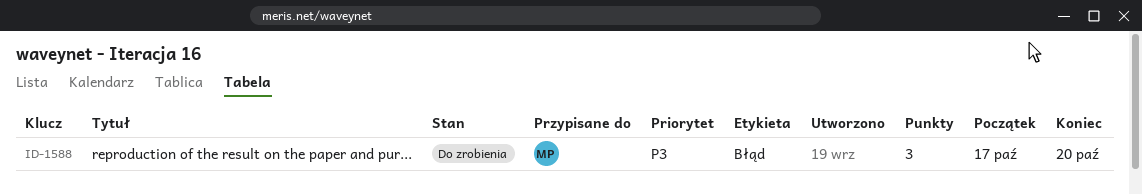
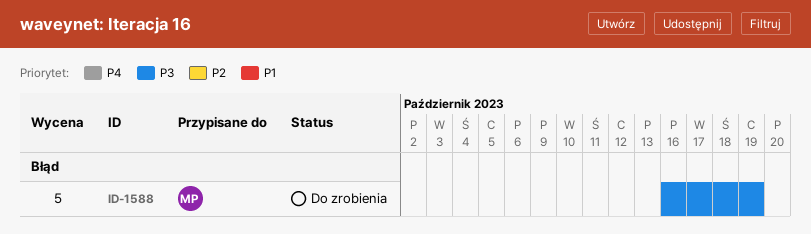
ID-1588, estimate: 3 -> 5
ID-1588, start: Oct 17 -> Oct 16
ID-1588, due: Oct 20 -> Oct 19

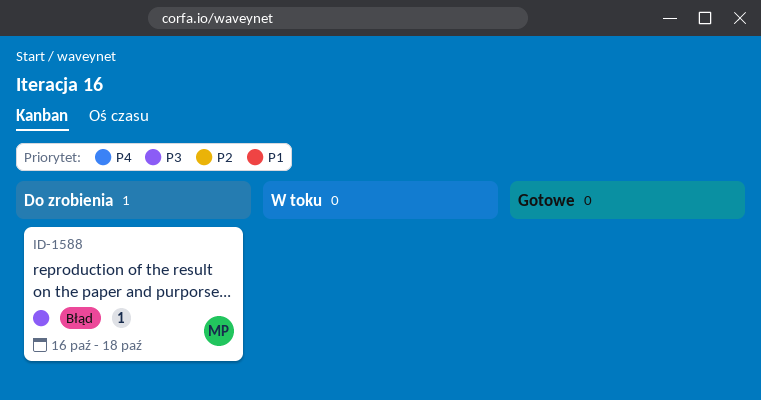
ID-1588, estimate: 5 -> 1
ID-1588, due: Oct 19 -> Oct 18

